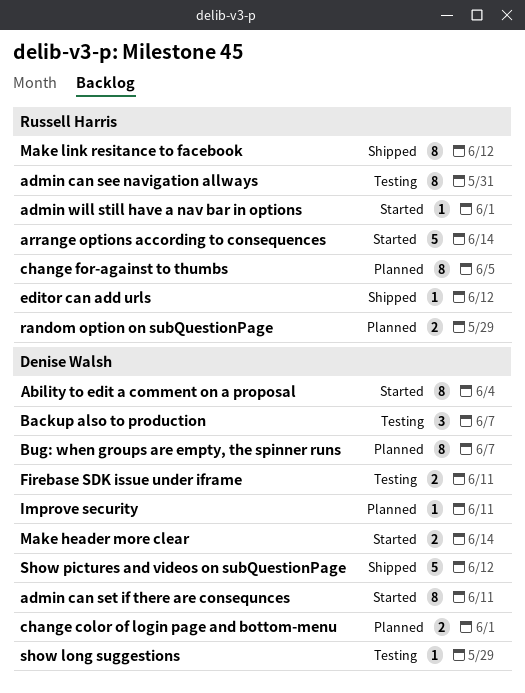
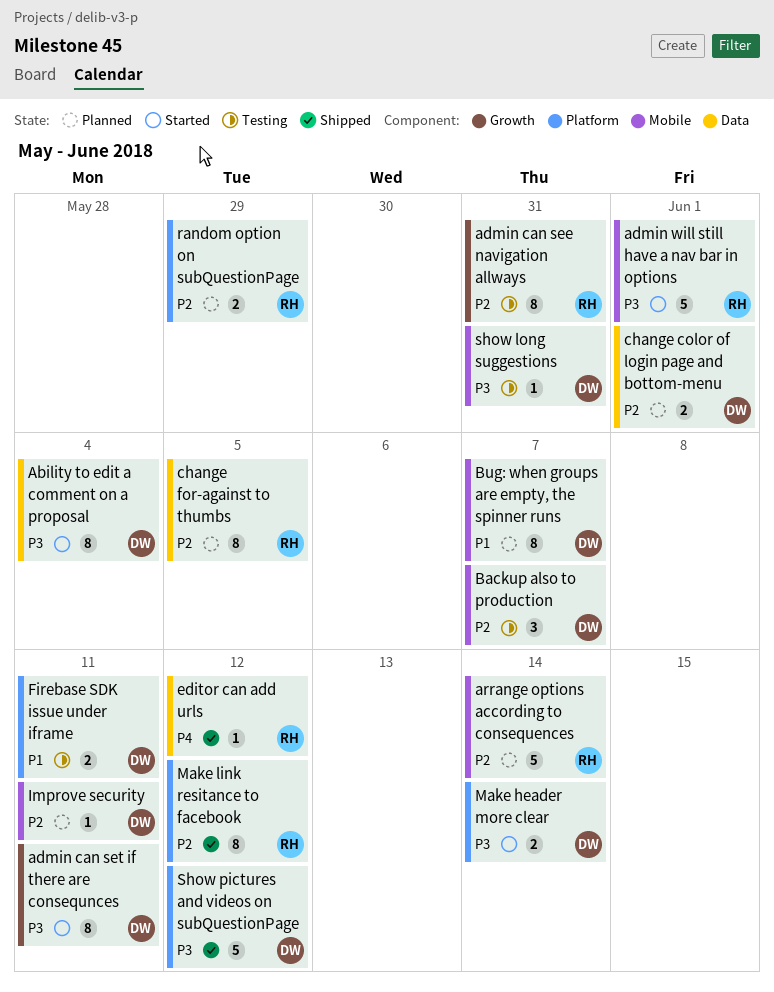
admin will still have a nav bar in options, estimate: 1 -> 5
arrange options according to consequences, status: Started -> Planned
show long suggestions, due: May 29 -> May 31

